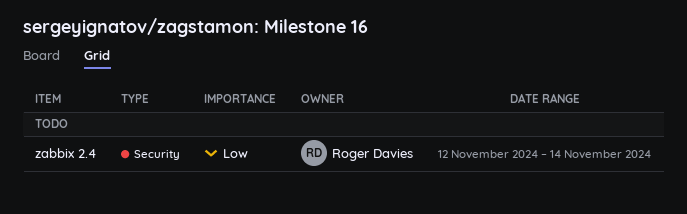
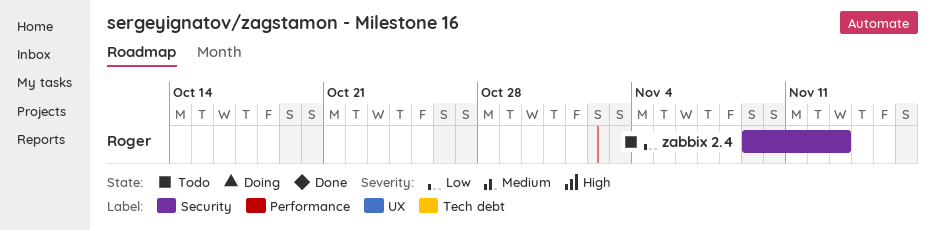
zabbix 2.4, start: Nov 12 -> Nov 9
zabbix 2.4, due: Nov 14 -> Nov 13

